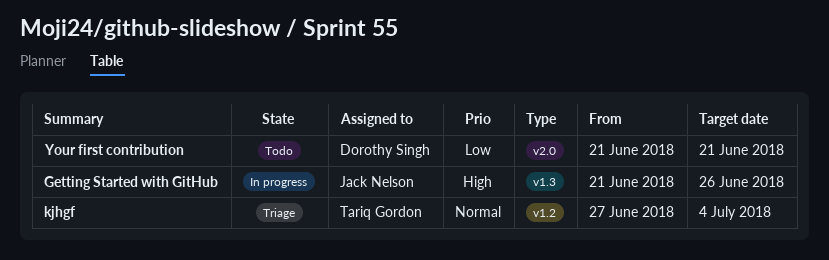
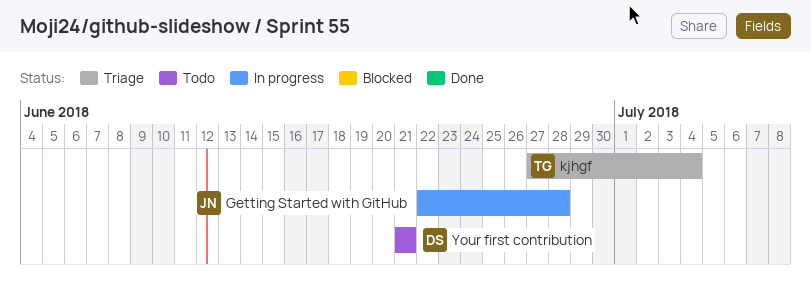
Getting Started with GitHub, start: Jun 21 -> Jun 22
Getting Started with GitHub, due: Jun 26 -> Jun 28

